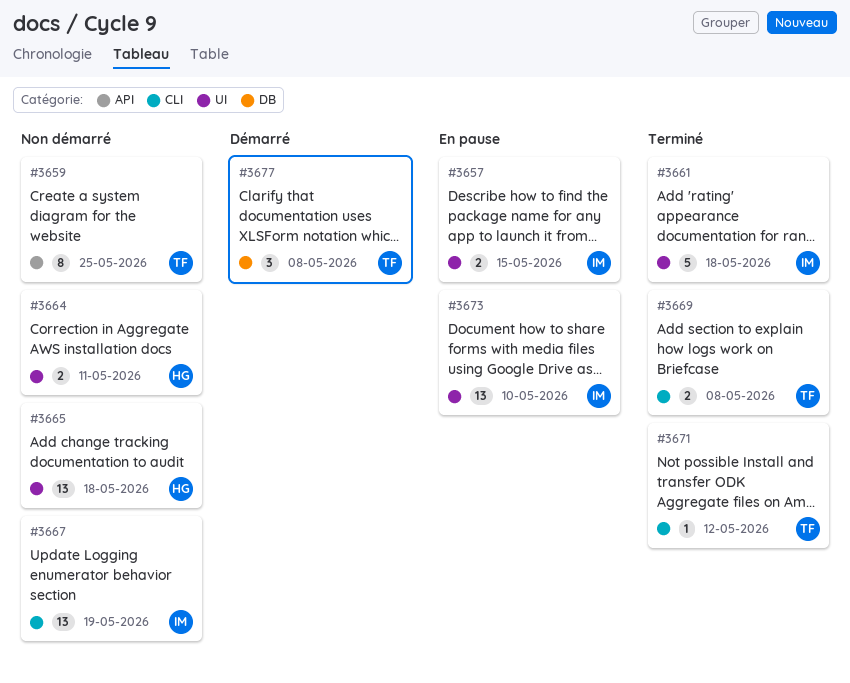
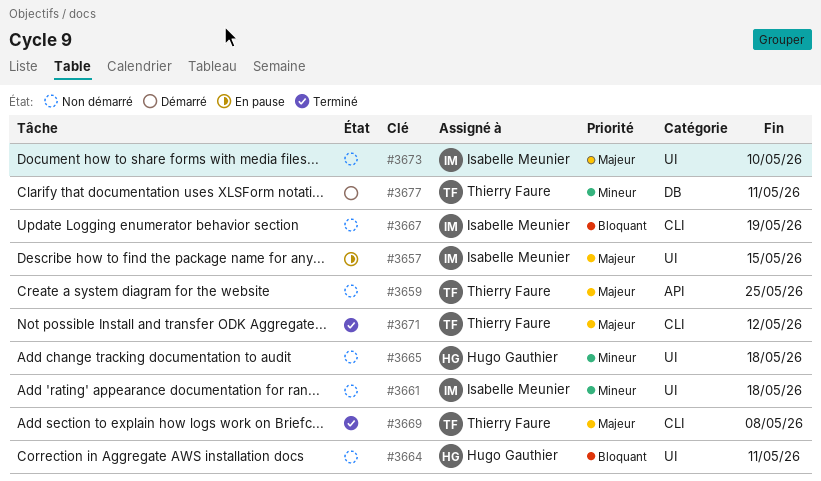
#3661, status: Terminé -> Non démarré
#3673, status: En pause -> Non démarré
#3677, due: May 8 -> May 11

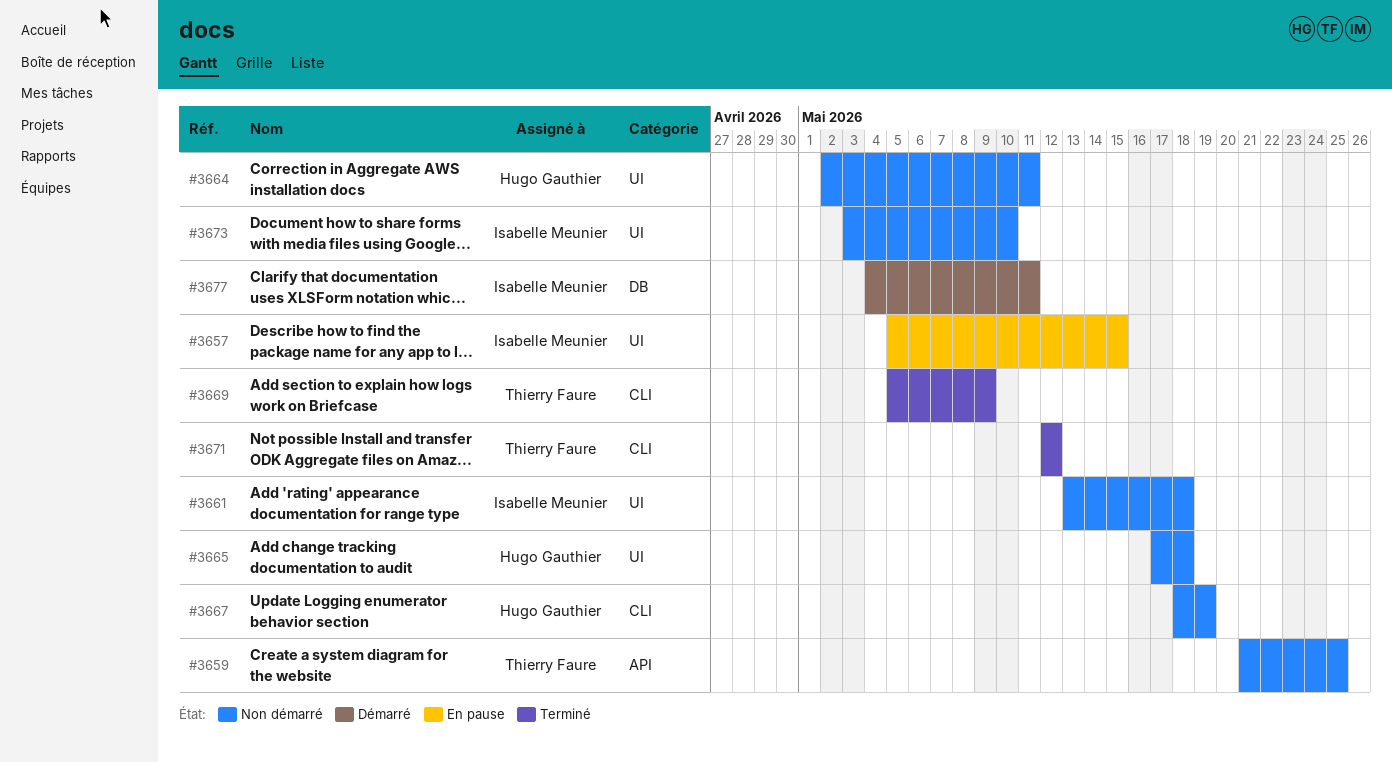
#3667, owner: Isabelle Meunier -> Hugo Gauthier
#3669, due: May 8 -> May 9
#3677, owner: Thierry Faure -> Isabelle Meunier

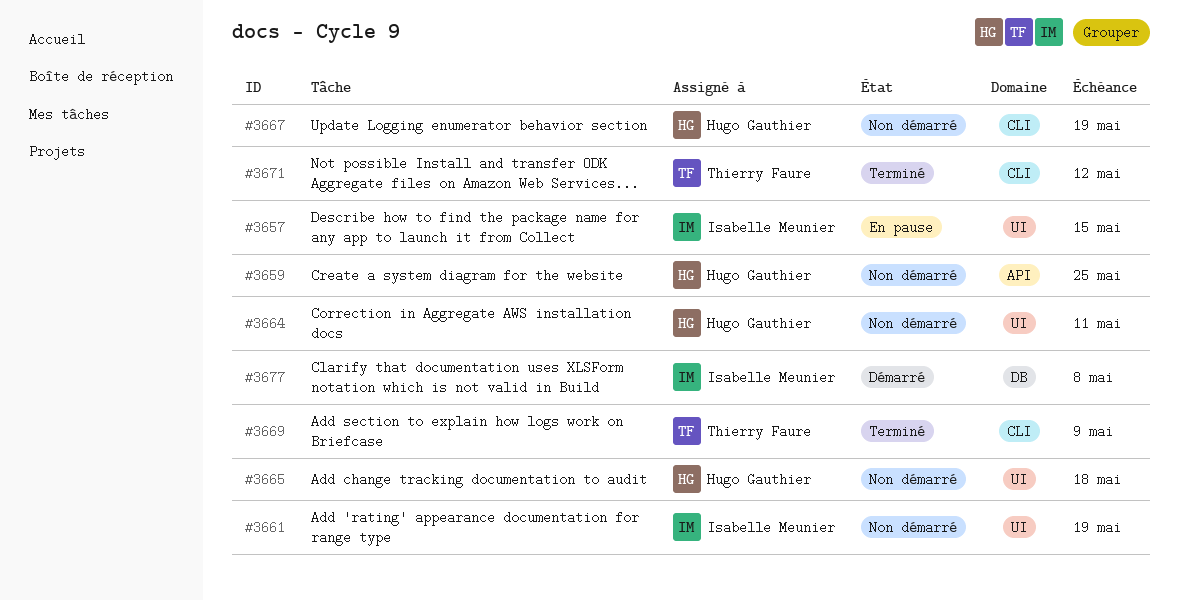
#3659, owner: Thierry Faure -> Hugo Gauthier
#3661, due: May 18 -> May 19
#3673: present -> none
#3677, due: May 11 -> May 8

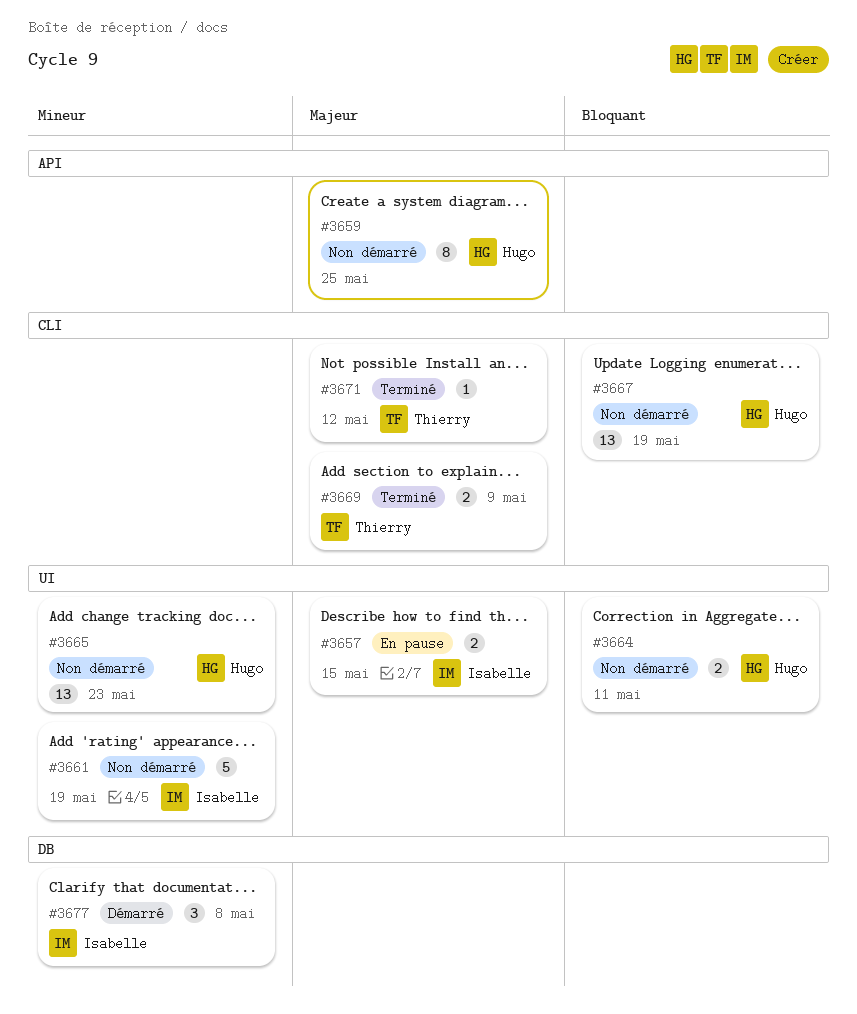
#3665, due: May 18 -> May 23

